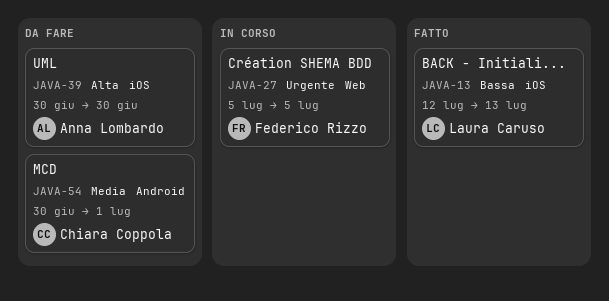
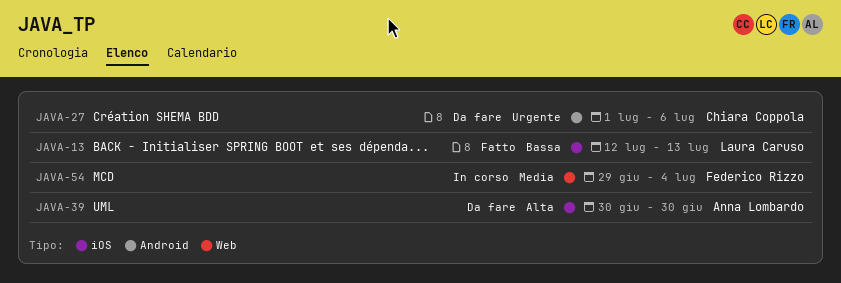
JAVA-27, status: In corso -> Da fare
JAVA-27, owner: Federico Rizzo -> Chiara Coppola
JAVA-27, label: Web -> Android
JAVA-27, start: Jul 5 -> Jul 1
JAVA-27, due: Jul 5 -> Jul 6
JAVA-54, status: Da fare -> In corso
JAVA-54, owner: Chiara Coppola -> Federico Rizzo
JAVA-54, label: Android -> Web
JAVA-54, start: Jun 30 -> Jun 29
JAVA-54, due: Jul 1 -> Jul 4

